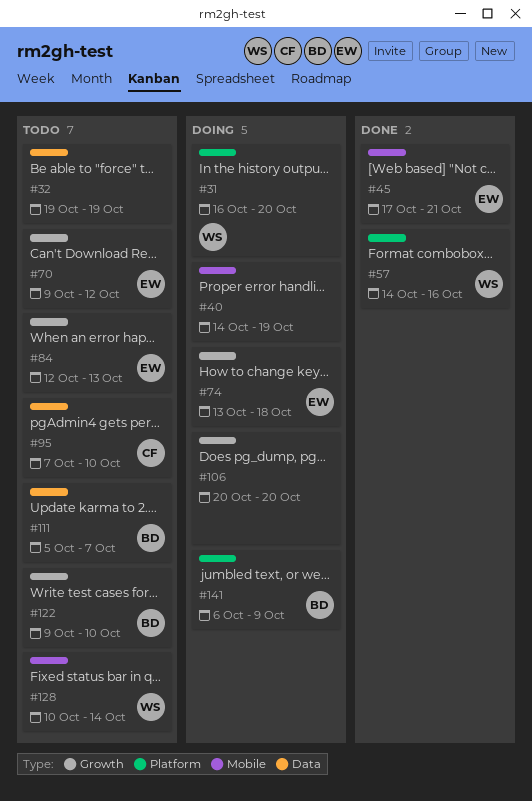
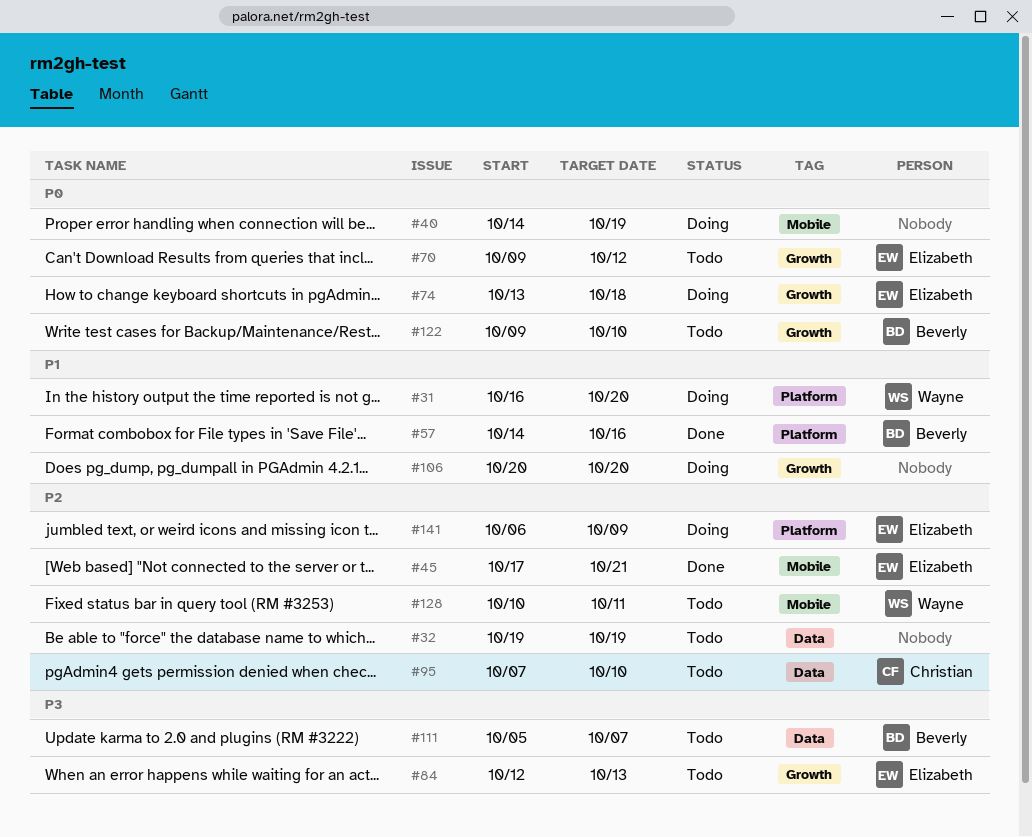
#57, owner: Wayne -> Beverly
#128, due: Oct 14 -> Oct 11
#141, owner: Beverly -> Elizabeth

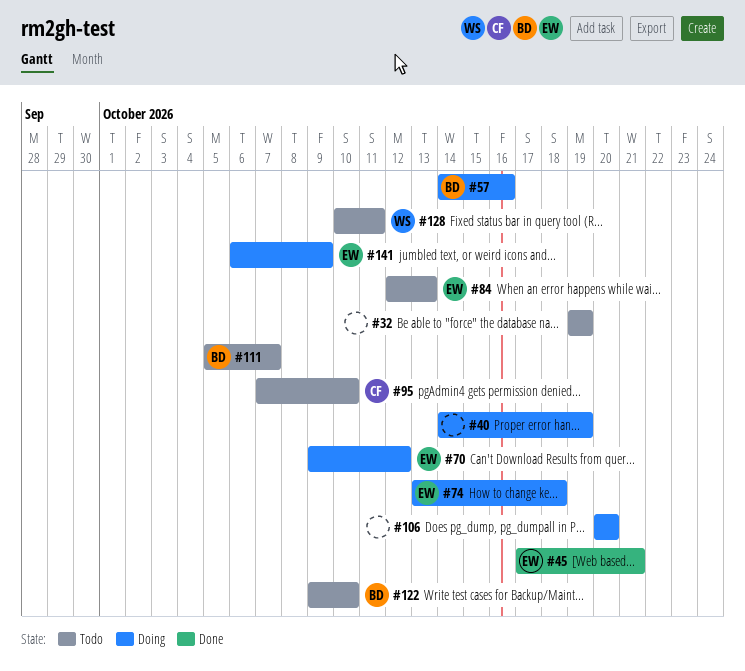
#31: present -> none
#57, status: Done -> Doing
#70, status: Todo -> Doing

